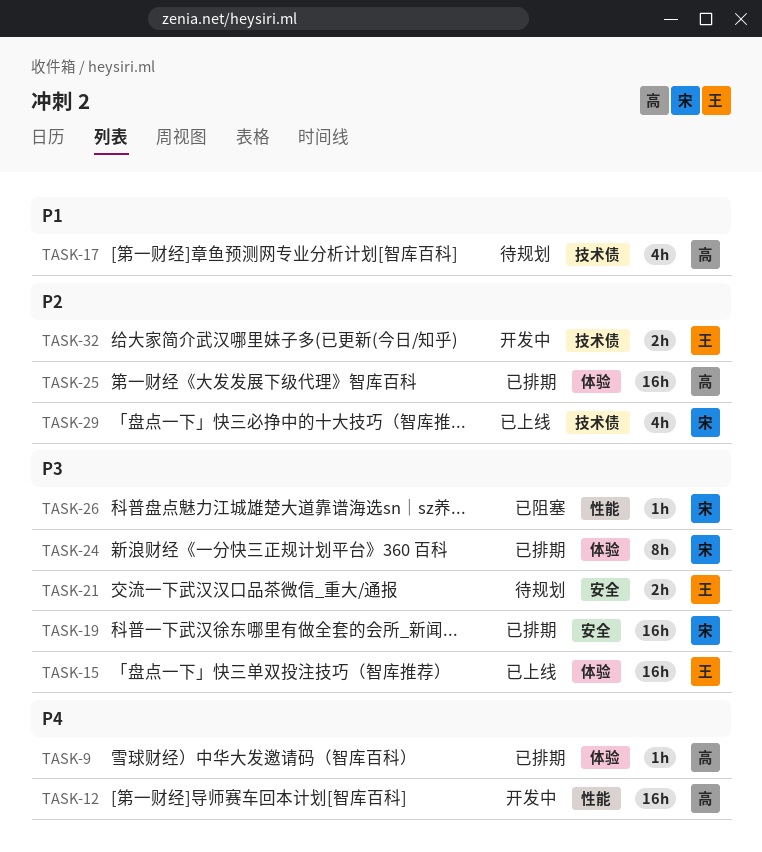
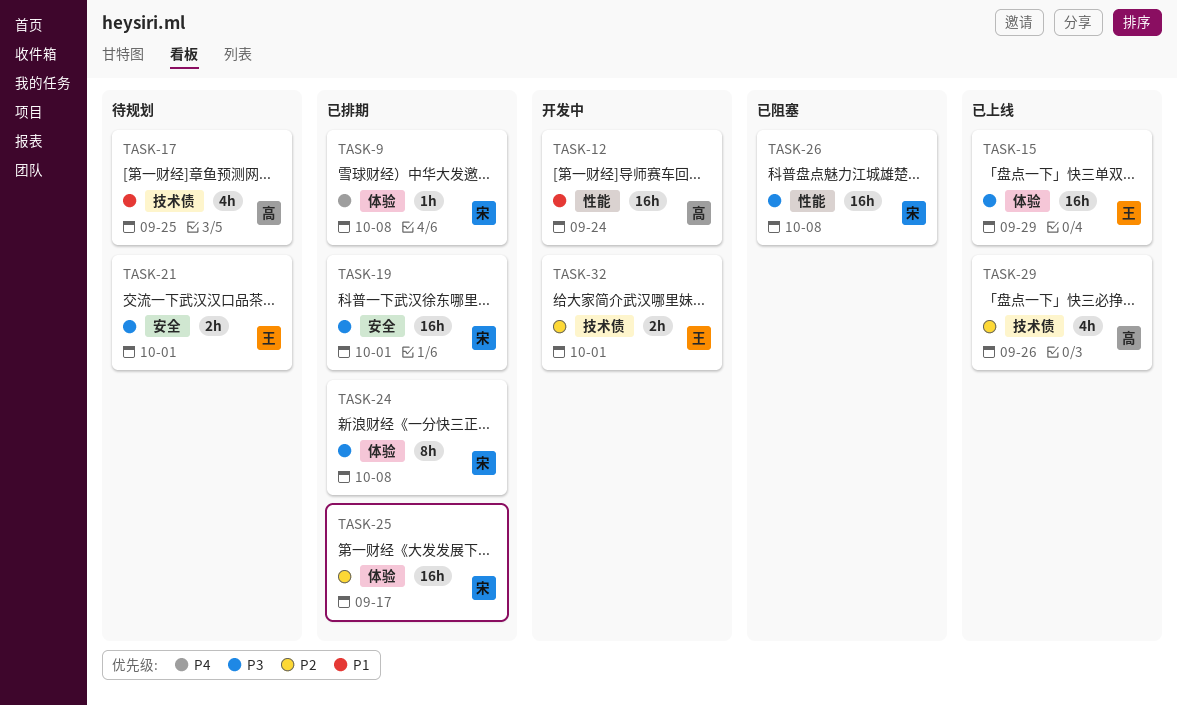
TASK-9, owner: 高 -> 宋
TASK-12, priority: P4 -> P1
TASK-25, owner: 高 -> 宋
TASK-26, estimate: 1h -> 16h
TASK-29, owner: 宋 -> 高

